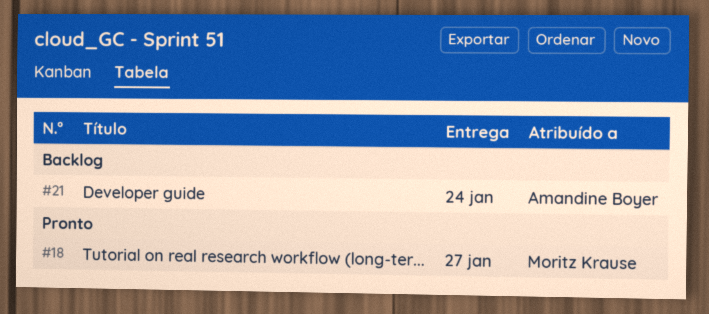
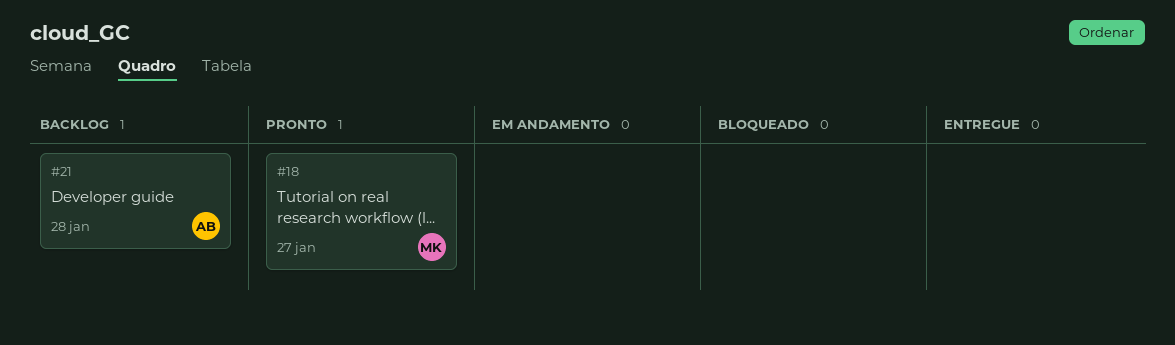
#21, due: Jan 24 -> Jan 28

